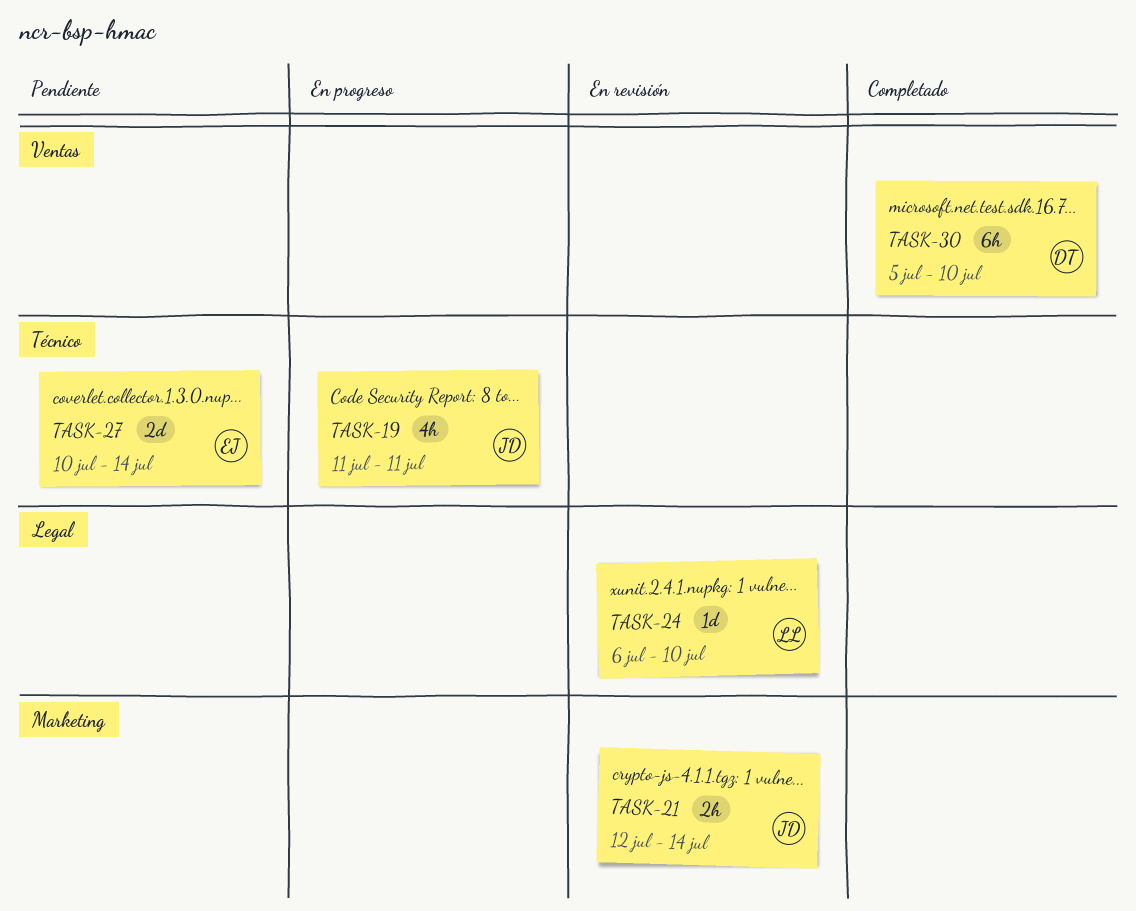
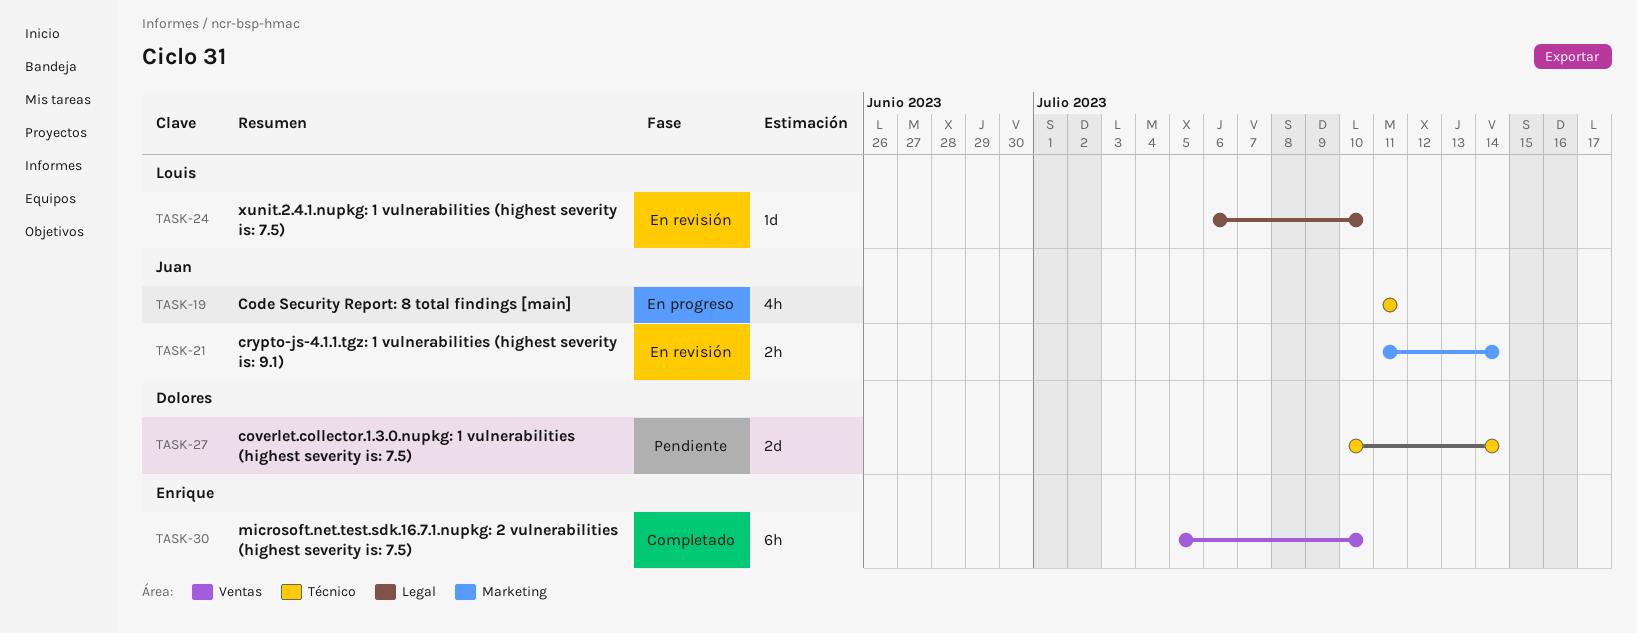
TASK-21, start: Jul 12 -> Jul 11
TASK-27, owner: Enrique -> Dolores
TASK-30, owner: Dolores -> Enrique

